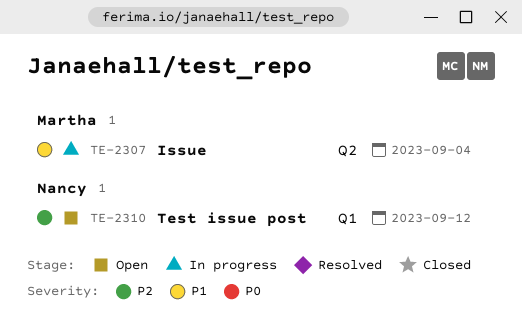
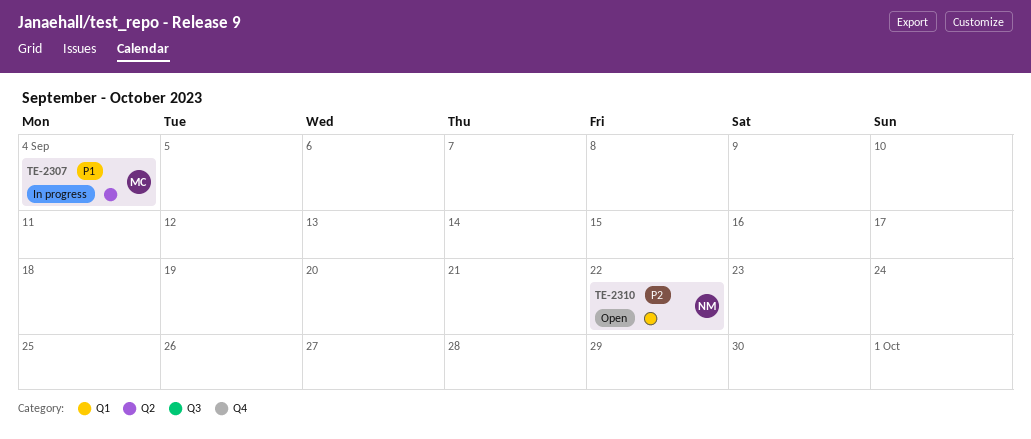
TE-2310, due: Sep 12 -> Sep 22

